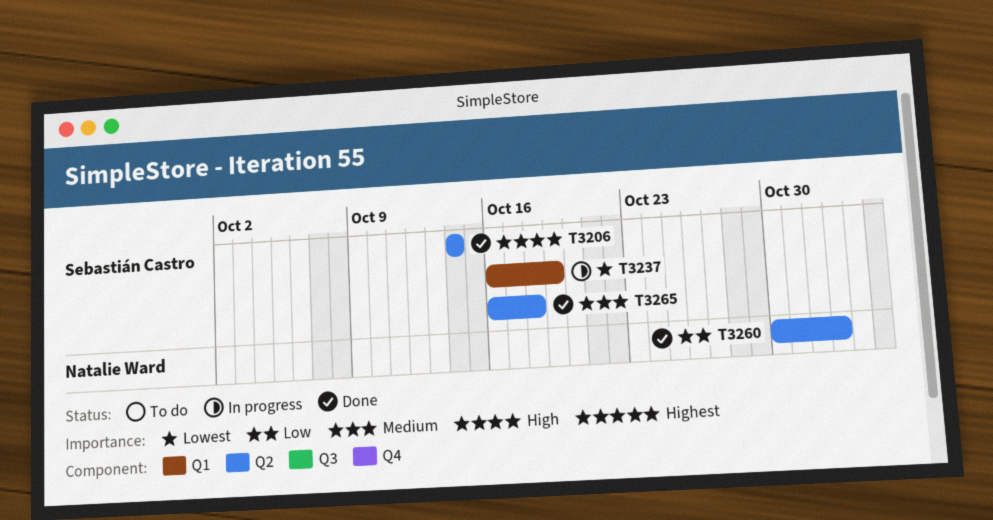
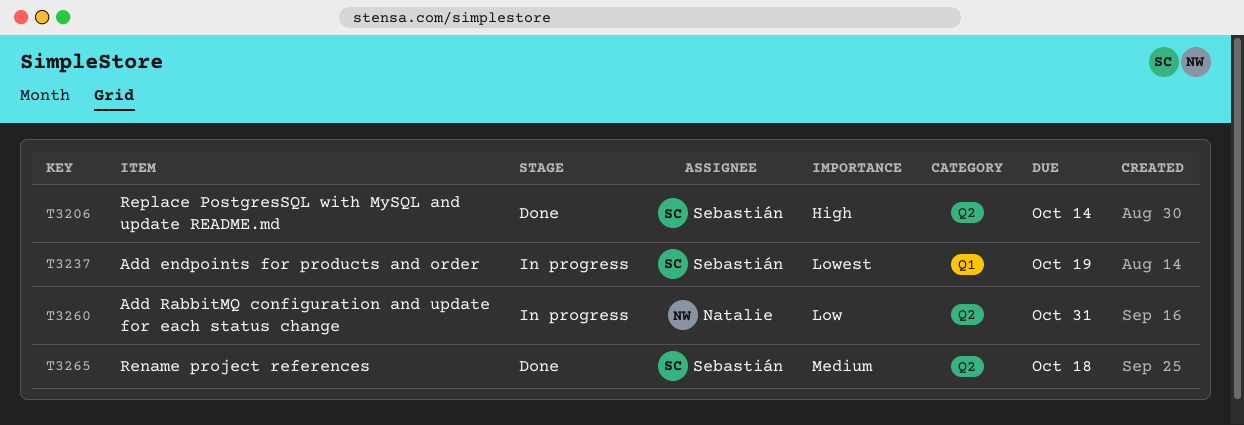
T3260, status: Done -> In progress
T3260, due: Nov 2 -> Oct 31

